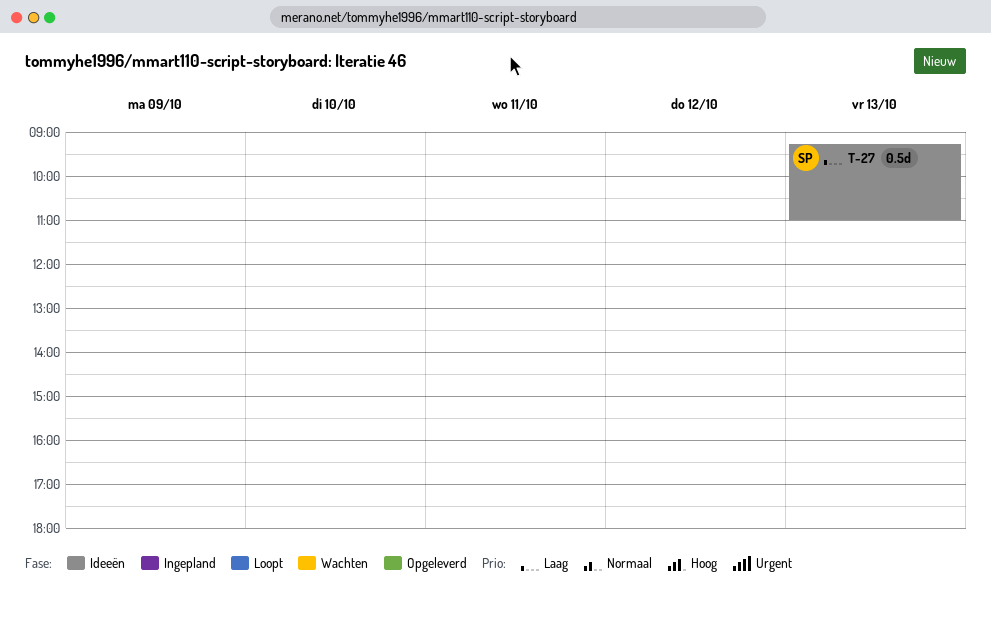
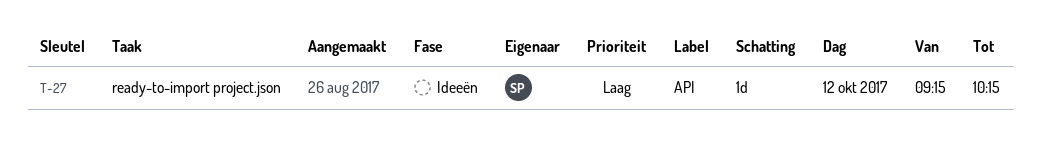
T-27, estimate: 0.5d -> 1d
T-27, day: Oct 13 -> Oct 12
T-27, ends: 11:00 -> 10:15

